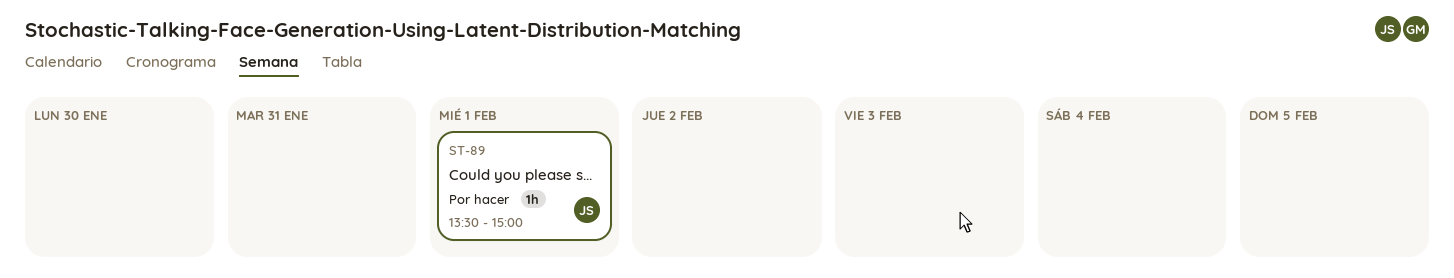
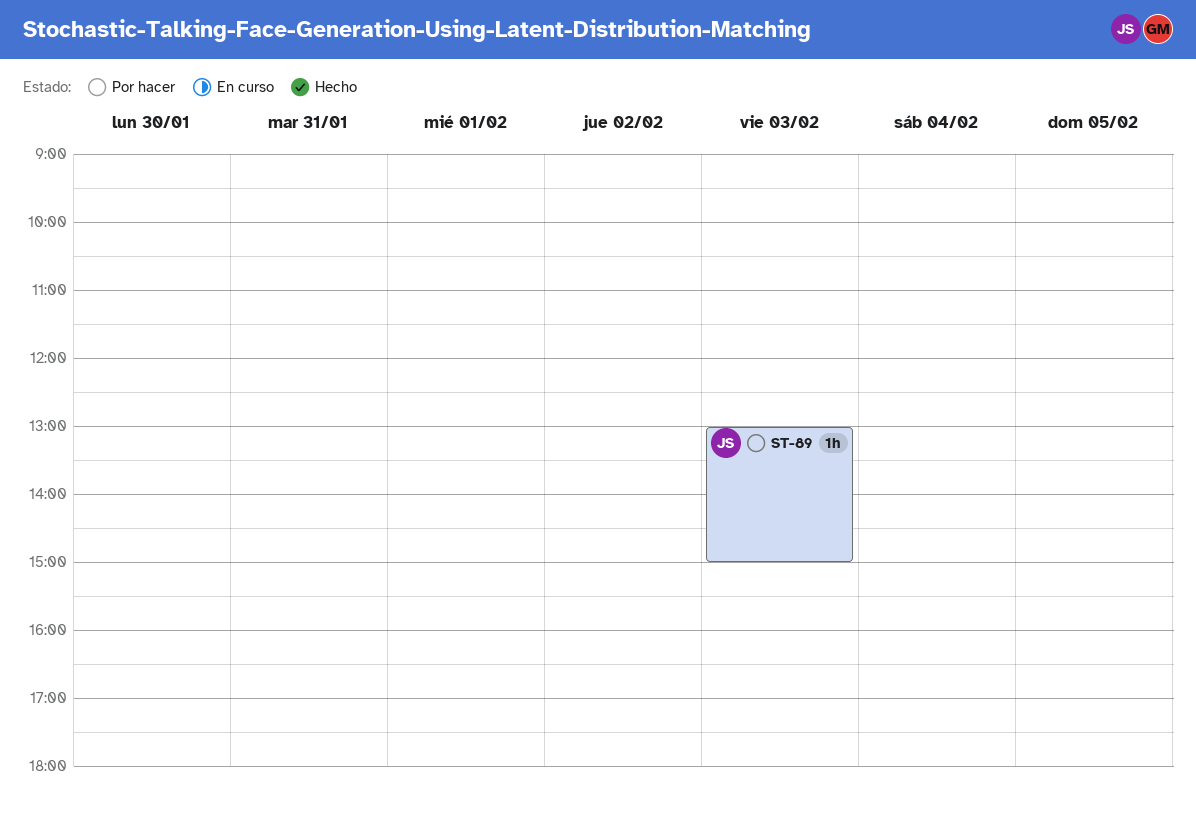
ST-89, day: Feb 1 -> Feb 3
ST-89, begins: 13:30 -> 13:00

